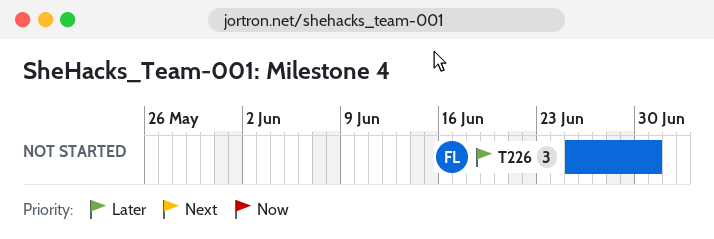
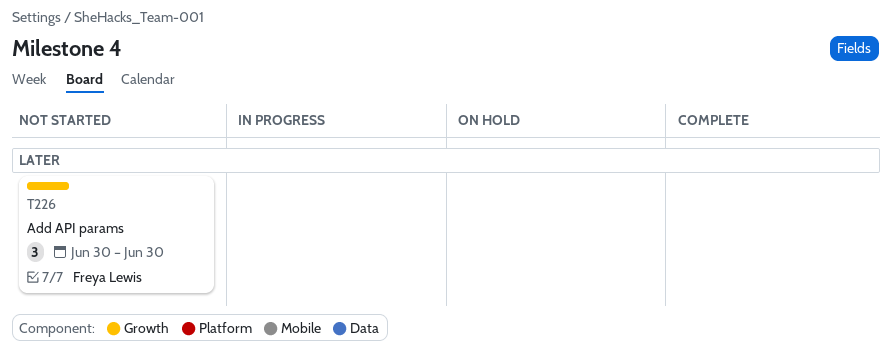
T226, start: Jun 25 -> Jun 30
T226, due: Jul 1 -> Jun 30

